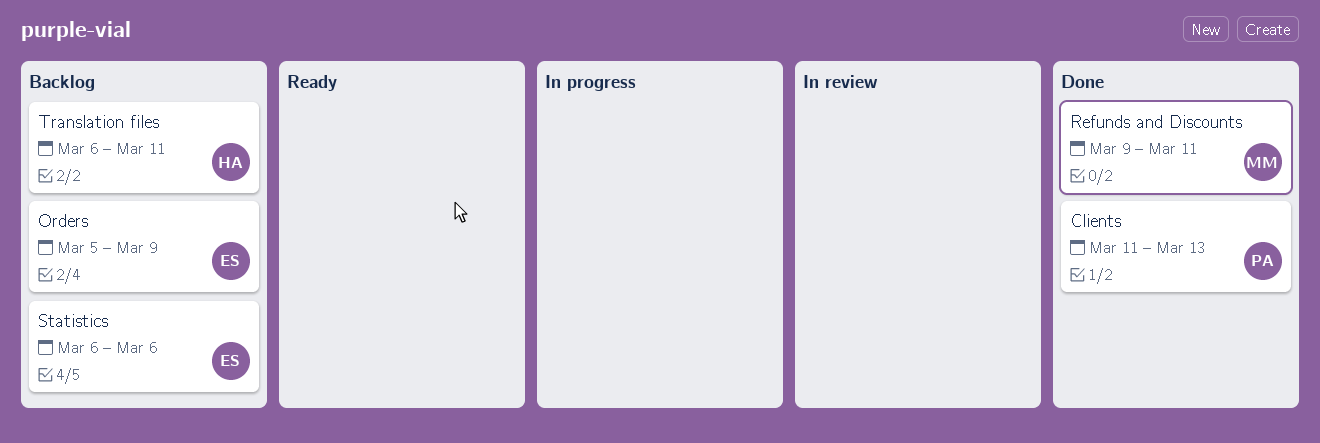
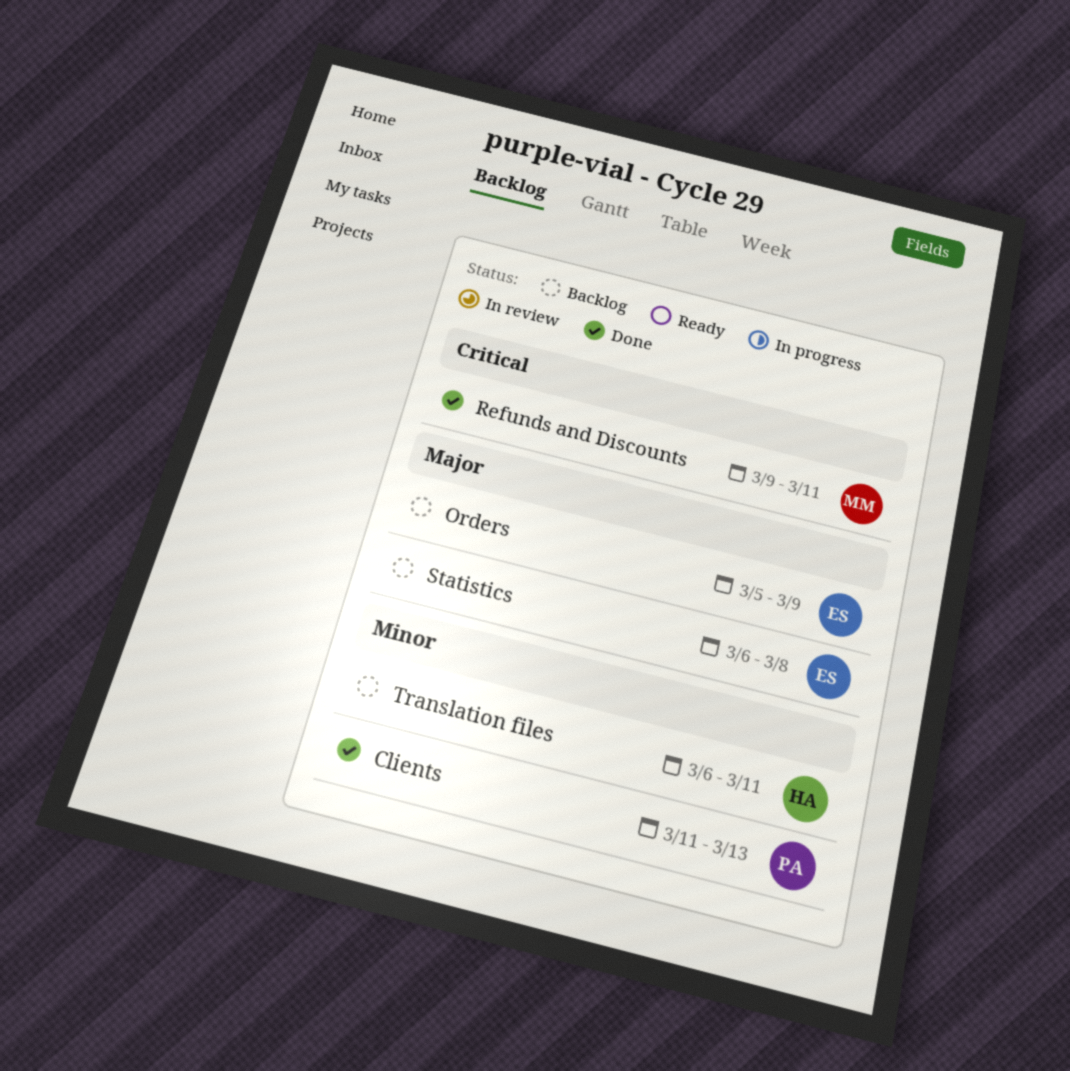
Statistics, due: Mar 6 -> Mar 8

